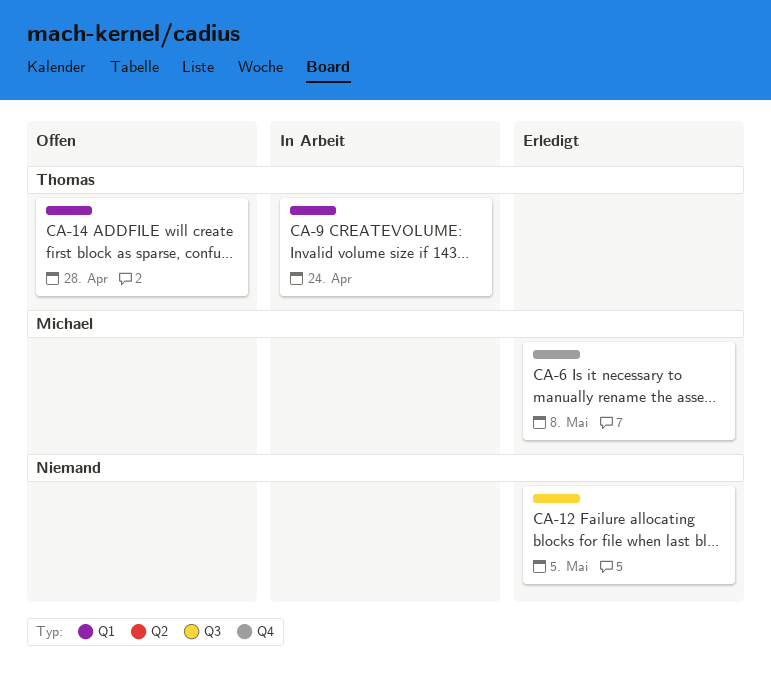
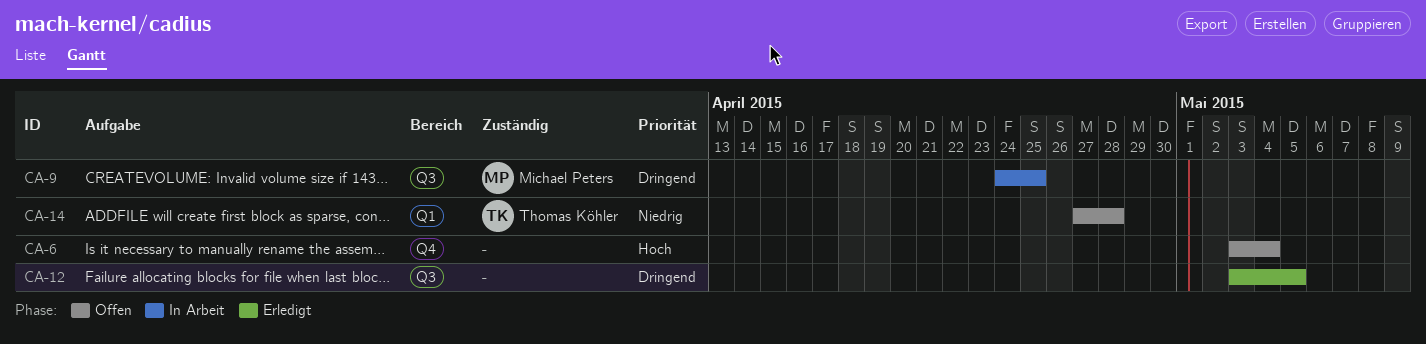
CA-6, status: Erledigt -> Offen
CA-6, owner: Michael Peters -> none
CA-6, due: May 8 -> May 4
CA-9, owner: Thomas Köhler -> Michael Peters
CA-9, label: Q1 -> Q3
CA-9, due: Apr 24 -> Apr 25

